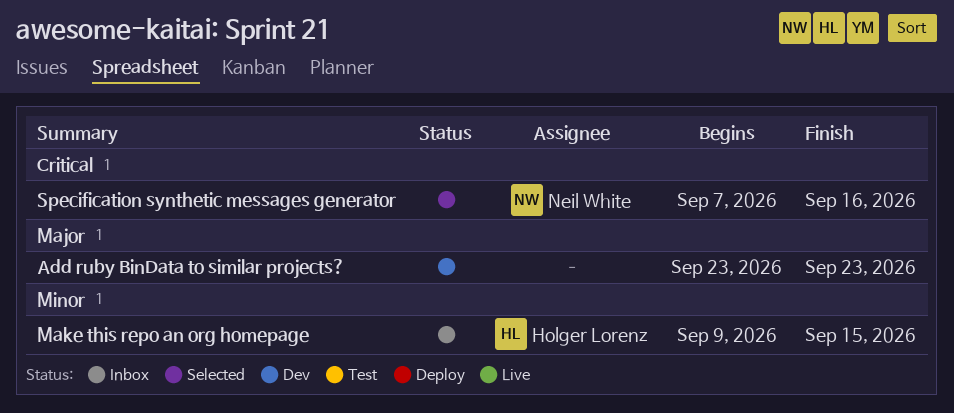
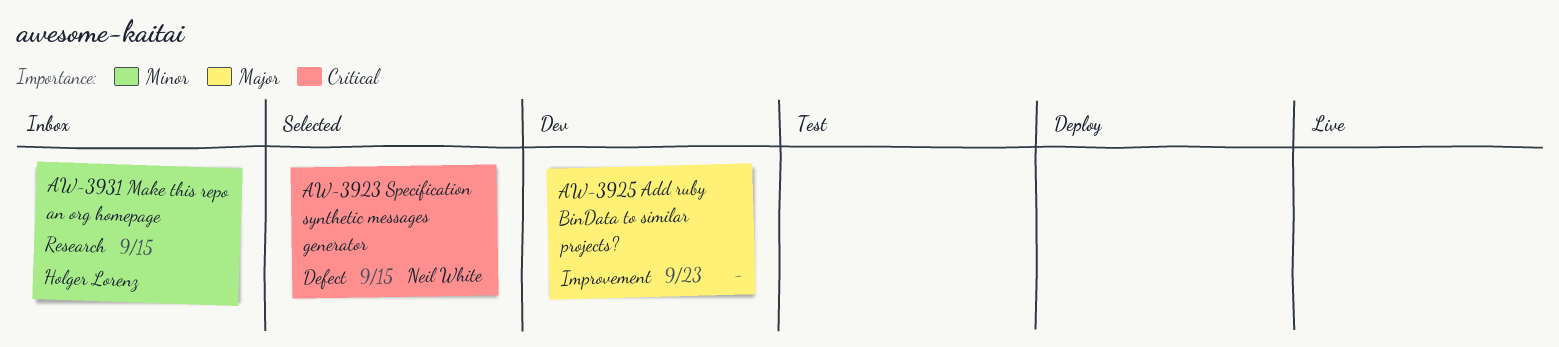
Specification synthetic messages generator, due: Sep 16 -> Sep 15

